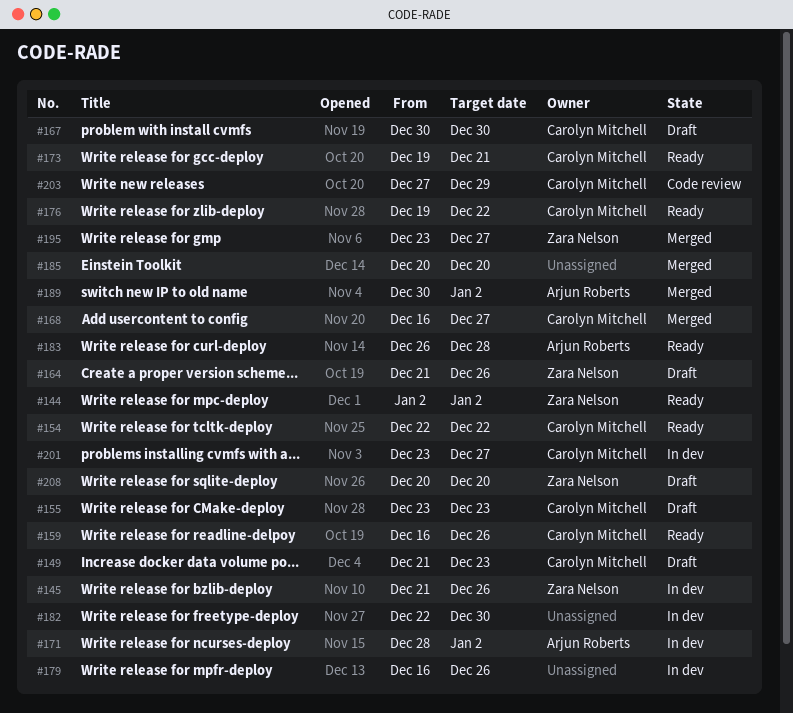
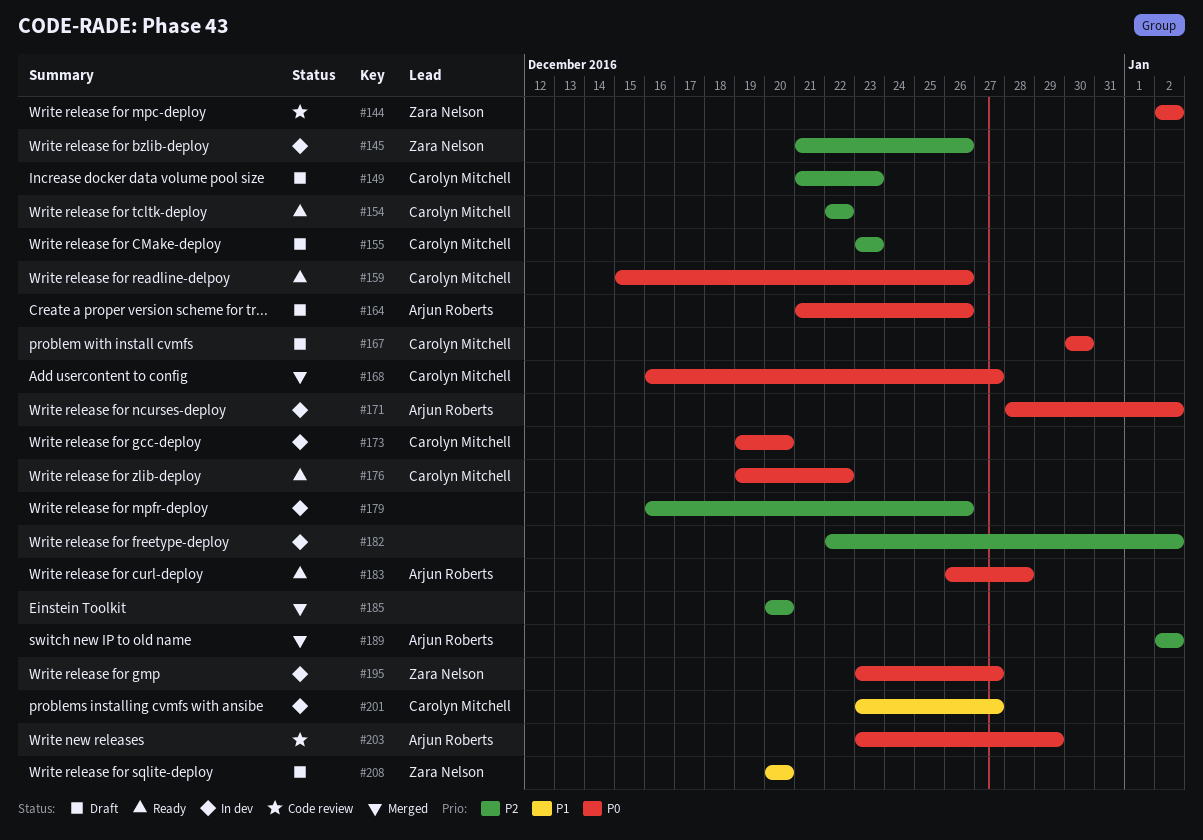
#144, status: Ready -> Code review
#159, start: Dec 16 -> Dec 15
#164, owner: Zara Nelson -> Arjun Roberts
#173, status: Ready -> In dev
#173, due: Dec 21 -> Dec 20
#182, due: Dec 30 -> Jan 2
#189, start: Dec 30 -> Jan 2
#195, status: Merged -> In dev
#203, owner: Carolyn Mitchell -> Arjun Roberts
#203, start: Dec 27 -> Dec 23

